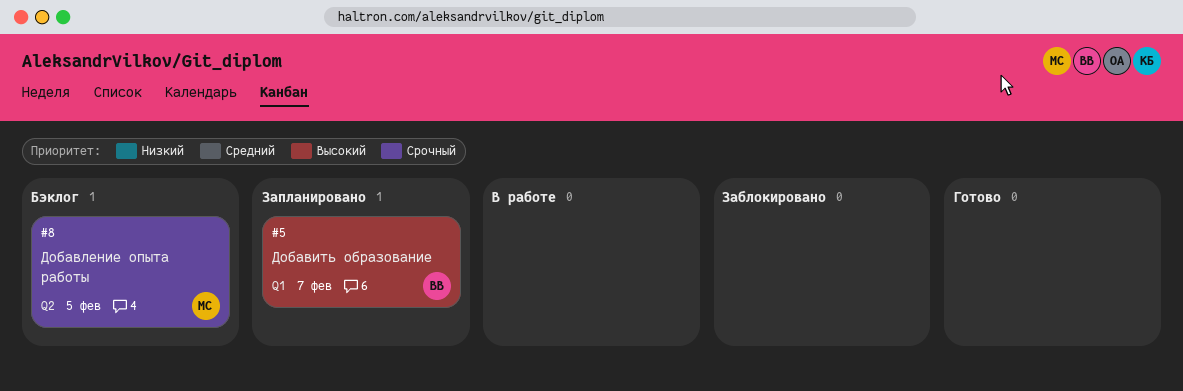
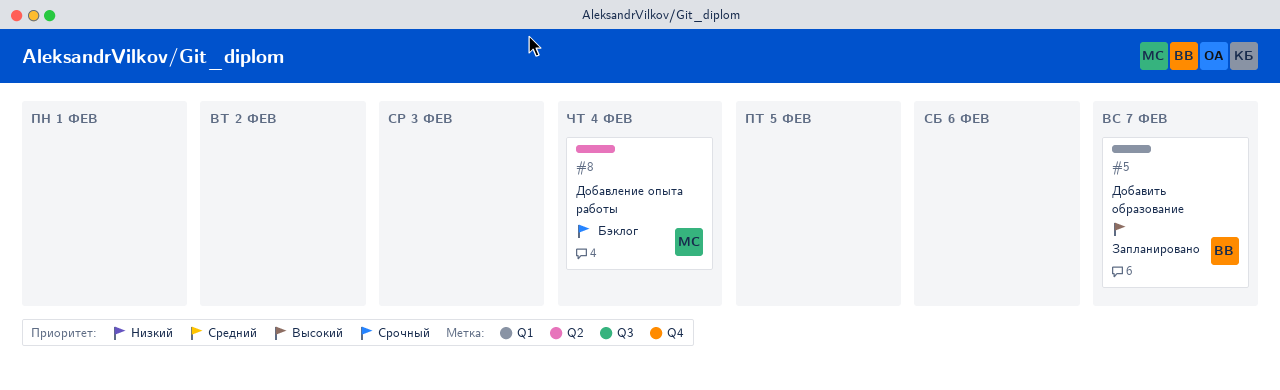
#8, due: Feb 5 -> Feb 4

